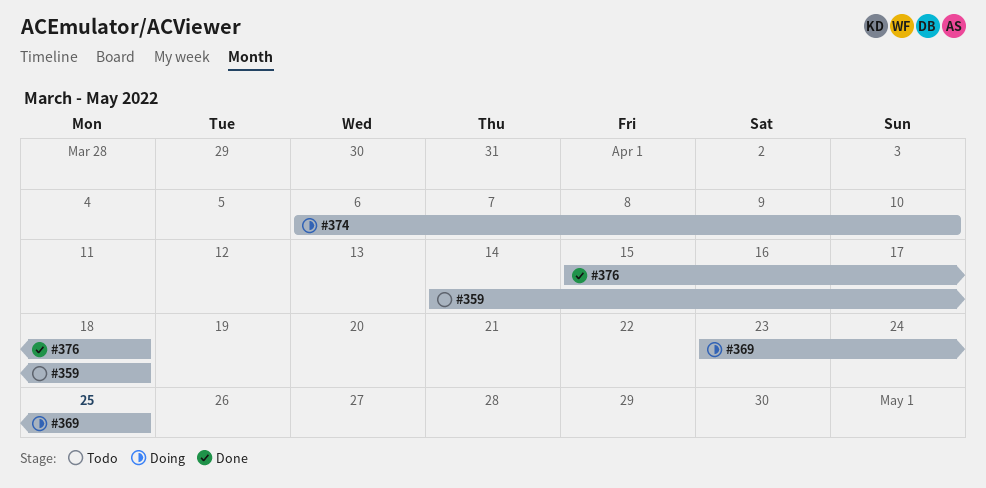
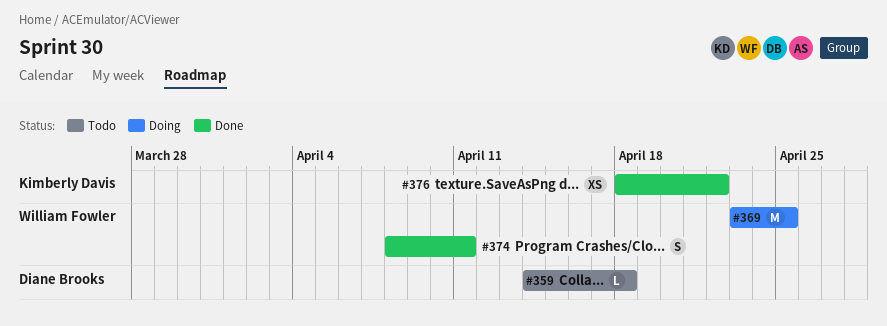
#374, status: Doing -> Done
#374, start: Apr 6 -> Apr 8
#374, due: Apr 10 -> Apr 11
#376, start: Apr 15 -> Apr 18
#376, due: Apr 18 -> Apr 22

